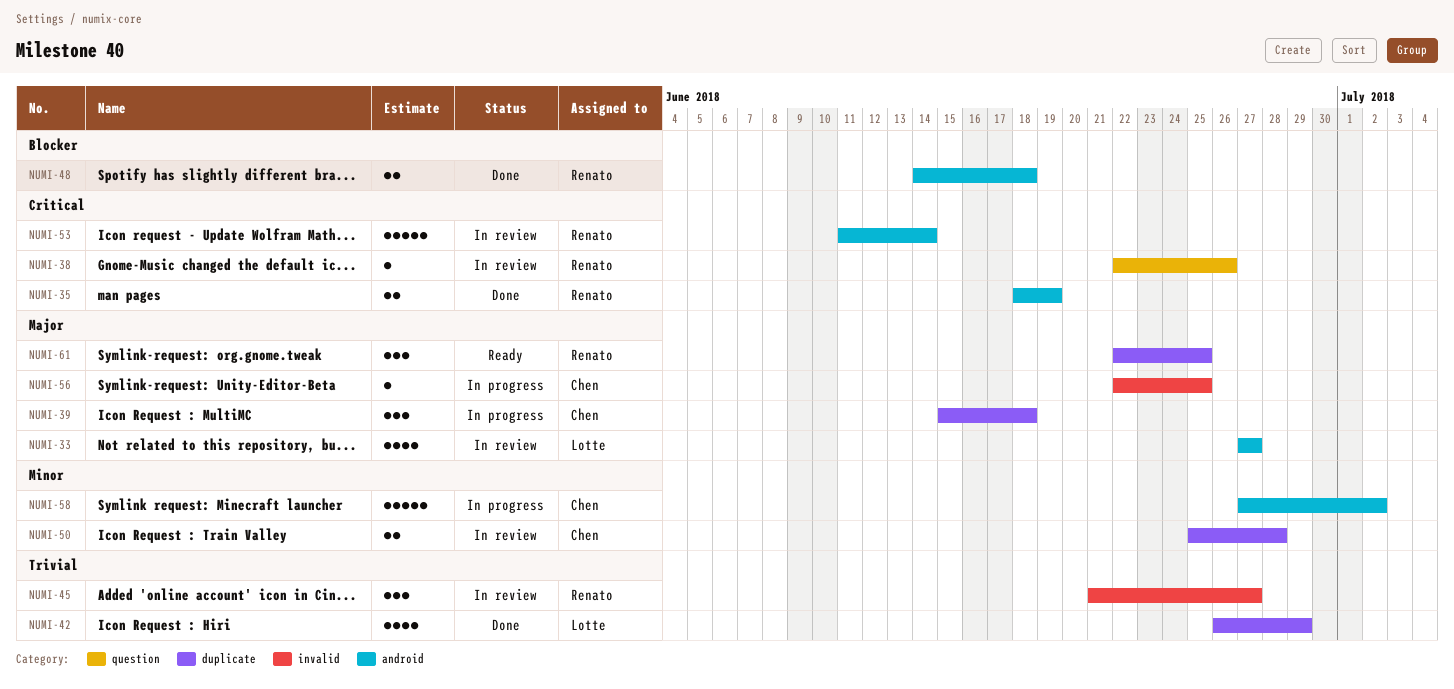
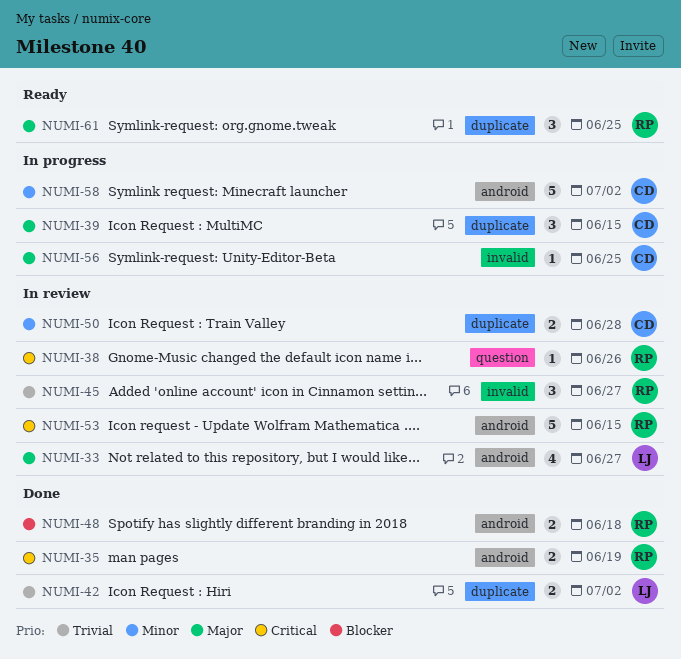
NUMI-39, due: Jun 18 -> Jun 15
NUMI-42, estimate: 4 -> 2
NUMI-42, due: Jun 29 -> Jul 2
NUMI-53, due: Jun 14 -> Jun 15

